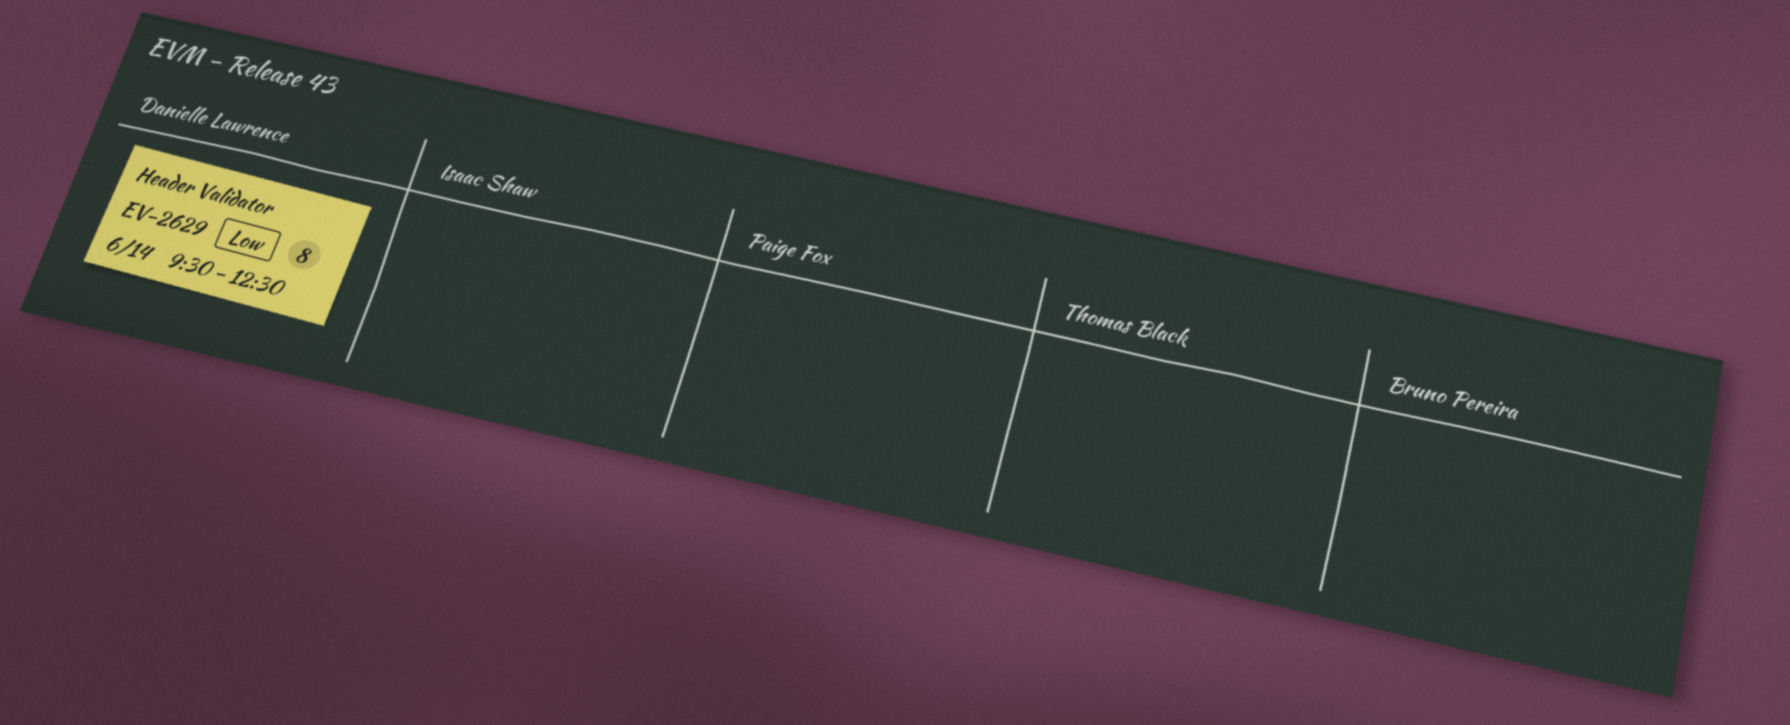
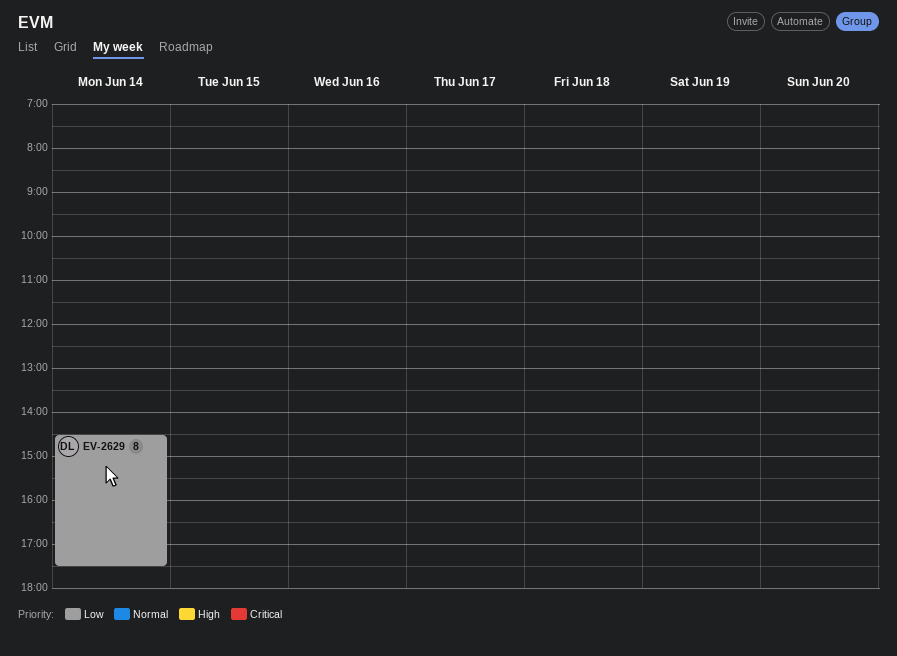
EV-2629, begins: 09:30 -> 14:30
EV-2629, ends: 12:30 -> 17:30

